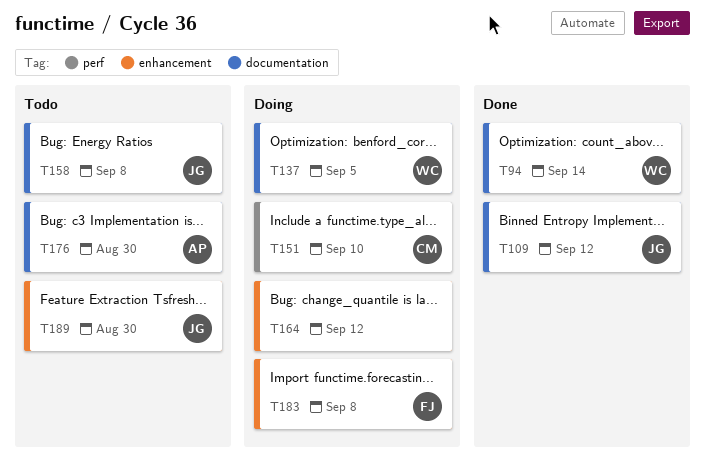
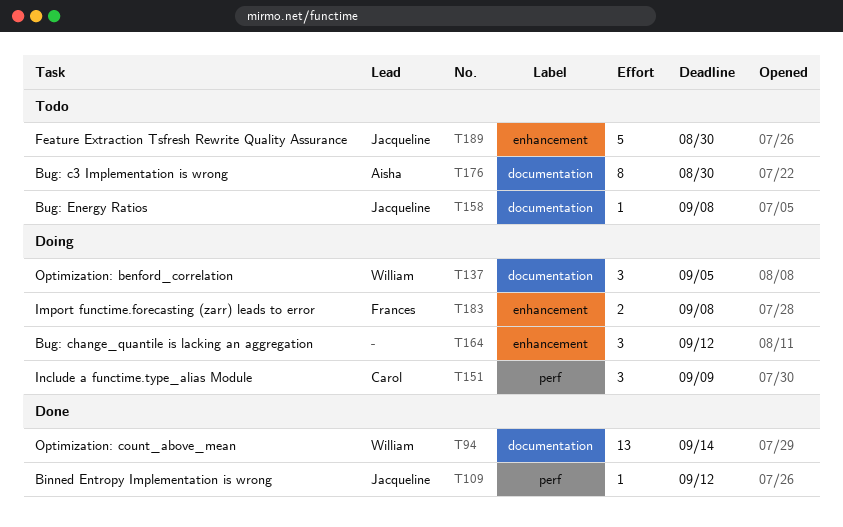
T109, label: documentation -> perf
T151, due: Sep 10 -> Sep 9

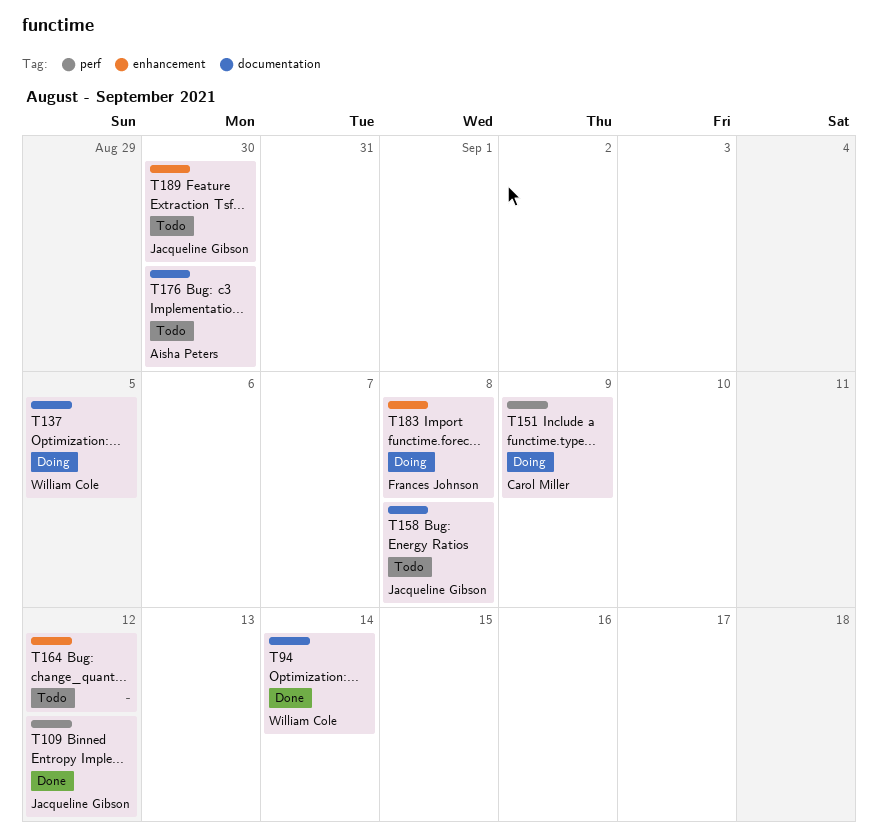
T164, status: Doing -> Todo

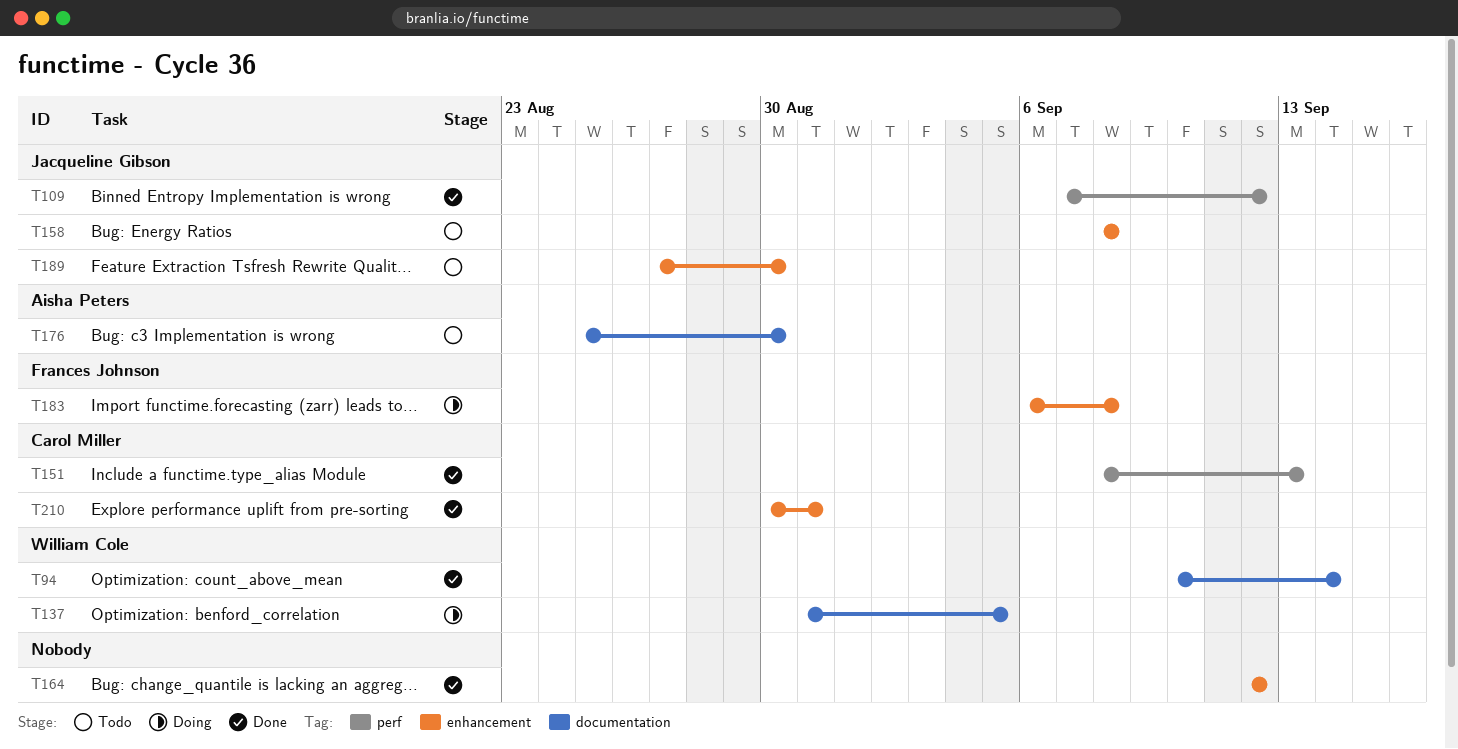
T151, status: Doing -> Done
T151, due: Sep 9 -> Sep 13
T158, label: documentation -> enhancement
T164, status: Todo -> Done
T210: none -> present

